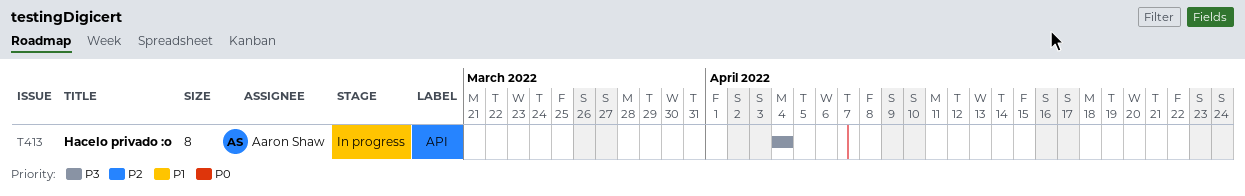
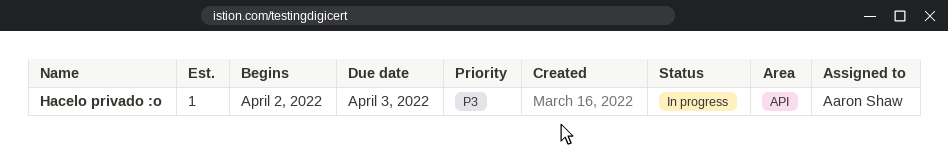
Hacelo privado :o, estimate: 8 -> 1
Hacelo privado :o, start: Apr 4 -> Apr 2
Hacelo privado :o, due: Apr 4 -> Apr 3

